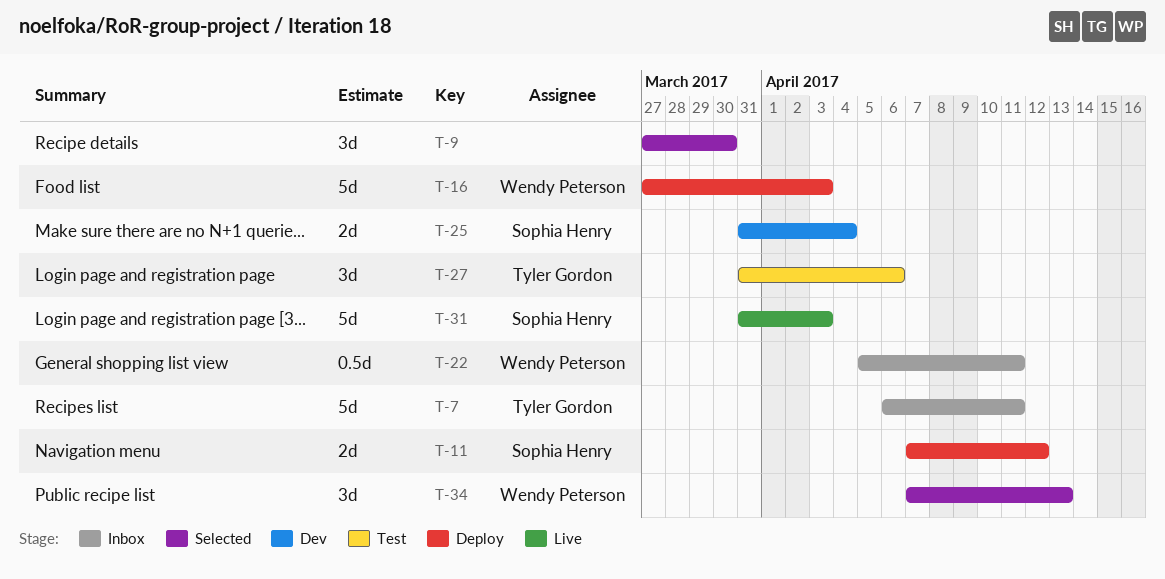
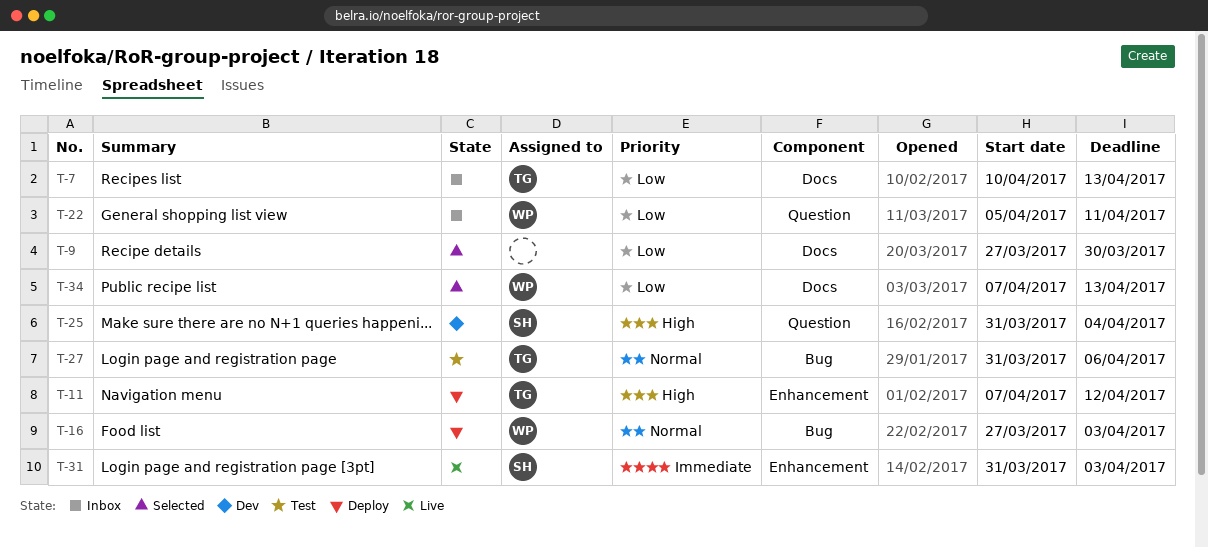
T-7, start: Apr 6 -> Apr 10
T-7, due: Apr 11 -> Apr 13
T-11, owner: Sophia Henry -> Tyler Gordon

